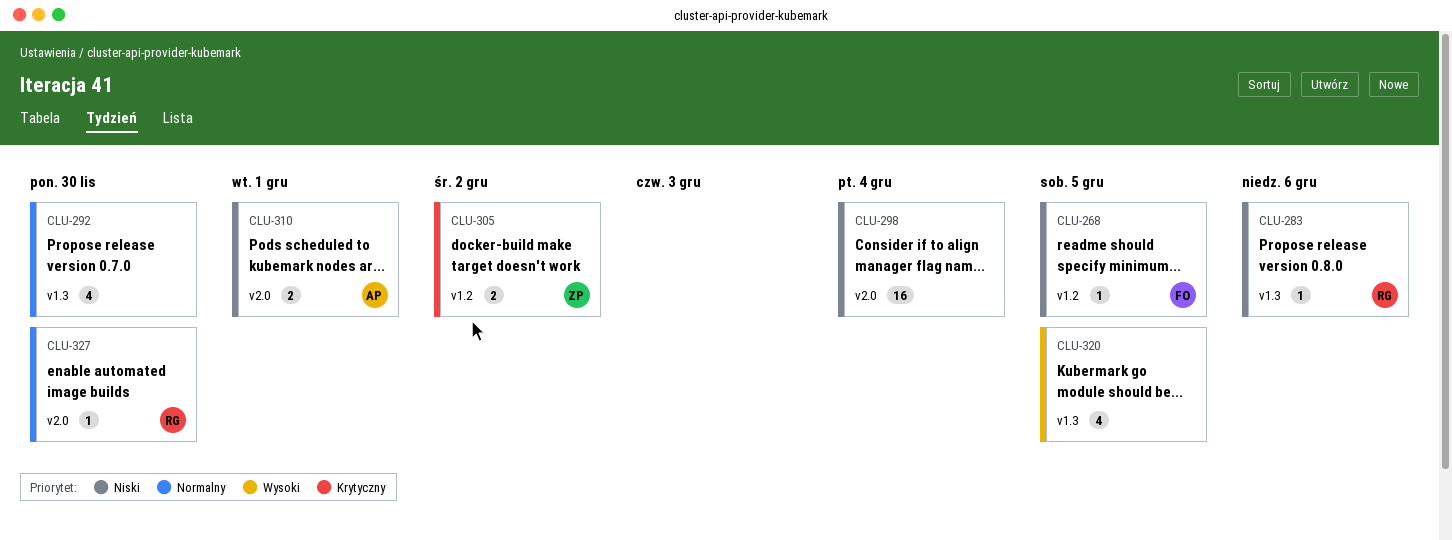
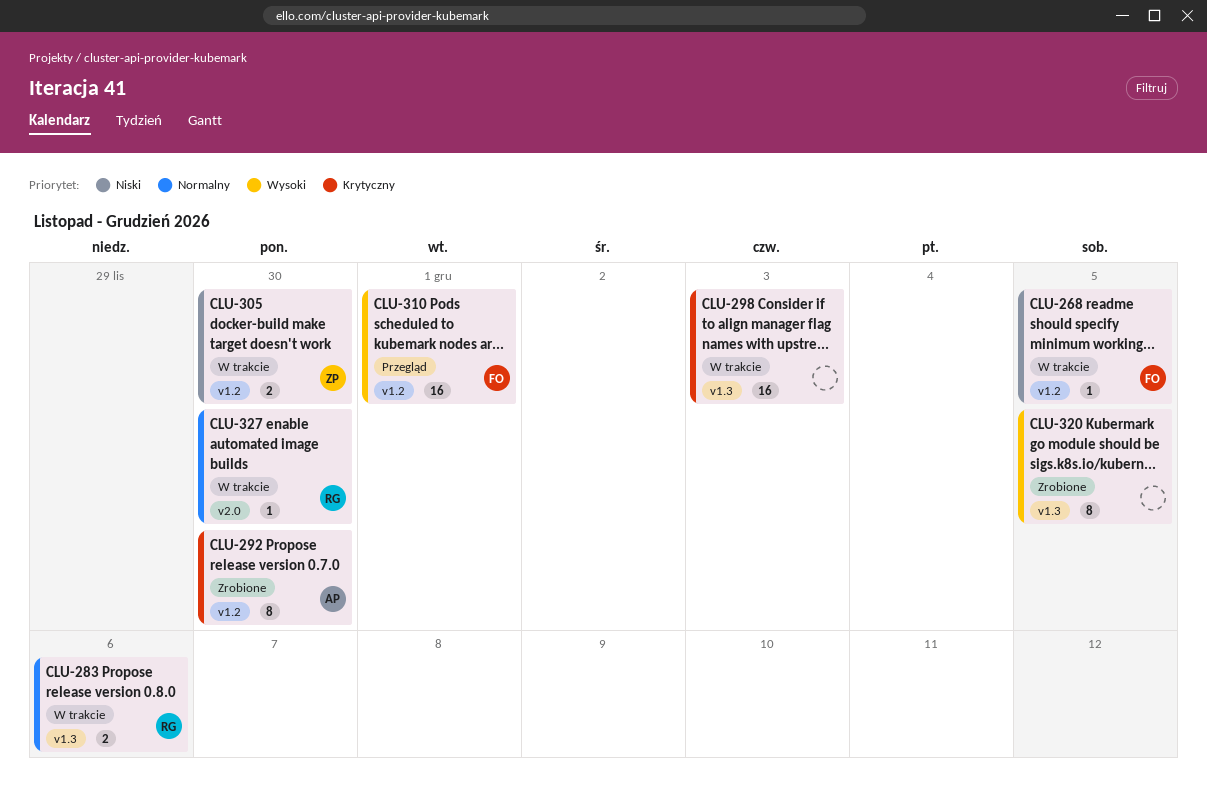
CLU-283, priority: Niski -> Normalny
CLU-283, estimate: 1 -> 2
CLU-292, owner: none -> AP
CLU-292, priority: Normalny -> Krytyczny
CLU-292, label: v1.3 -> v1.2
CLU-292, estimate: 4 -> 8
CLU-298, priority: Niski -> Krytyczny
CLU-298, label: v2.0 -> v1.3
CLU-298, due: Dec 4 -> Dec 3
CLU-305, priority: Krytyczny -> Niski
CLU-305, due: Dec 2 -> Nov 30
CLU-310, owner: AP -> FO
CLU-310, priority: Niski -> Wysoki
CLU-310, label: v2.0 -> v1.2
CLU-310, estimate: 2 -> 16
CLU-320, estimate: 4 -> 8

